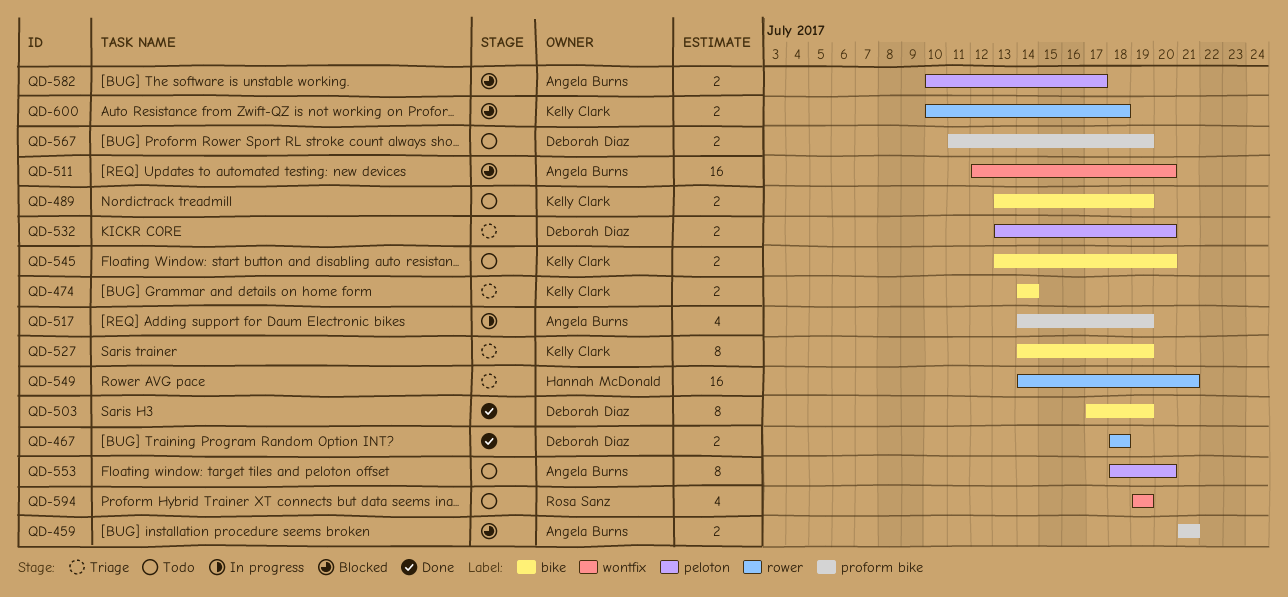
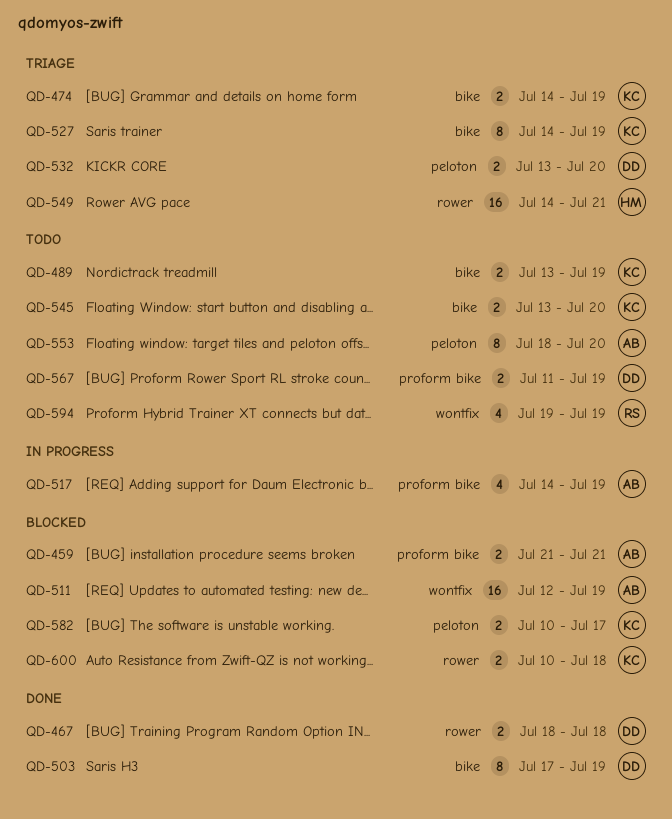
QD-474, due: Jul 14 -> Jul 19
QD-511, due: Jul 20 -> Jul 19
QD-582, owner: Angela Burns -> Kelly Clark

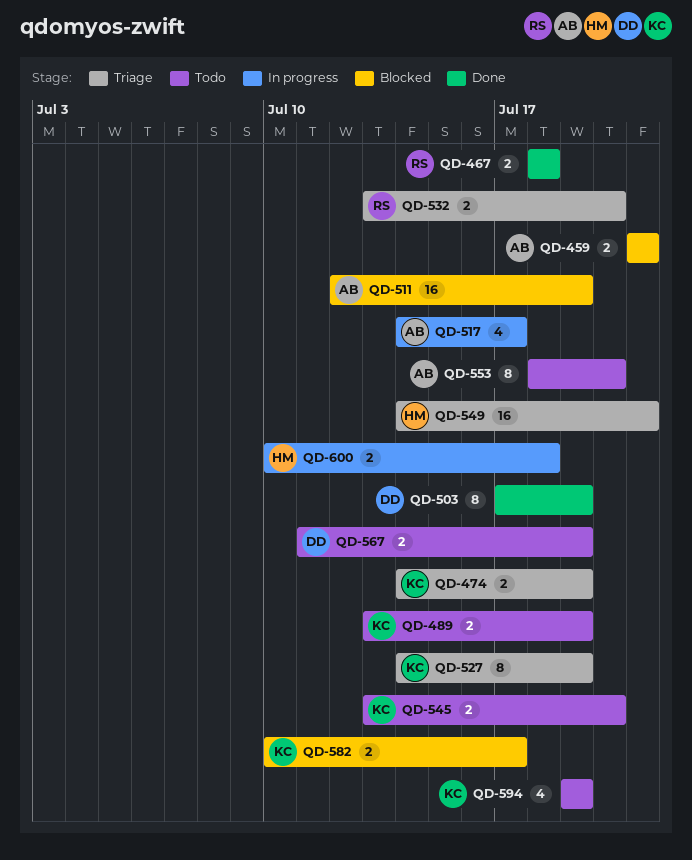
QD-467, owner: DD -> RS
QD-517, due: Jul 19 -> Jul 17
QD-532, owner: DD -> RS
QD-594, owner: RS -> KC
QD-600, status: Blocked -> In progress
QD-600, owner: KC -> HM

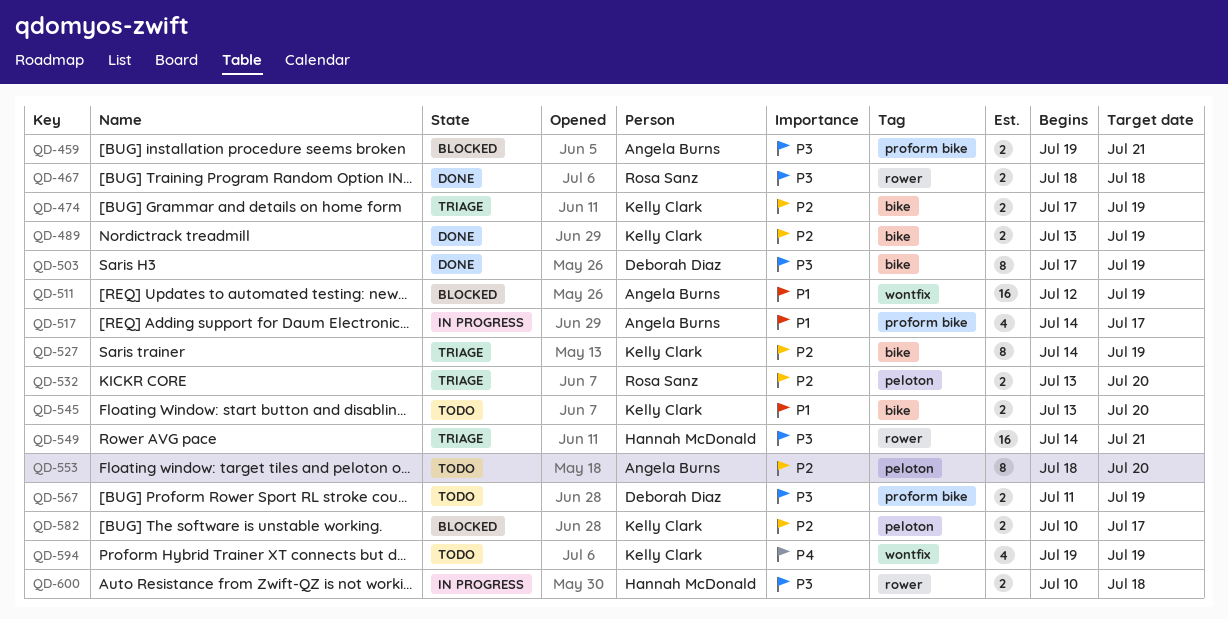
QD-459, start: Jul 21 -> Jul 19
QD-474, start: Jul 14 -> Jul 17
QD-489, status: Todo -> Done

